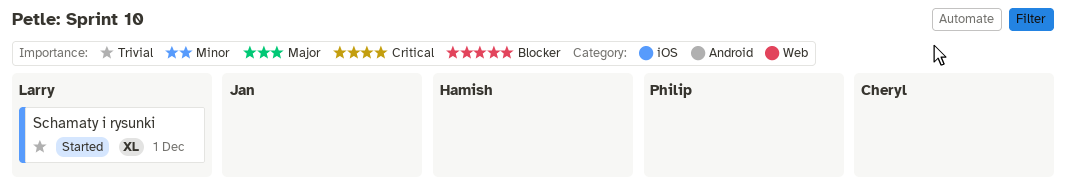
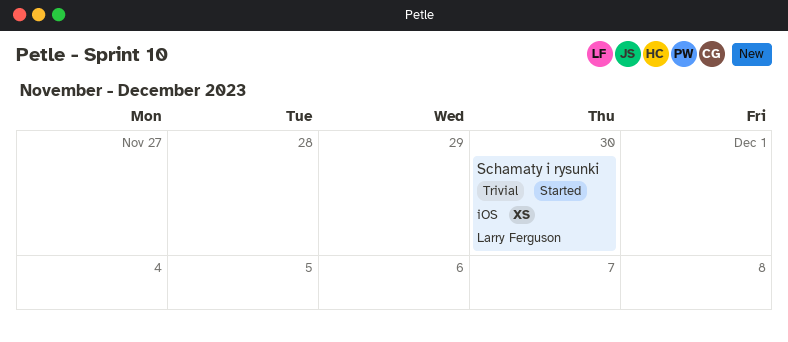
Schamaty i rysunki, estimate: XL -> XS
Schamaty i rysunki, due: Dec 1 -> Nov 30

